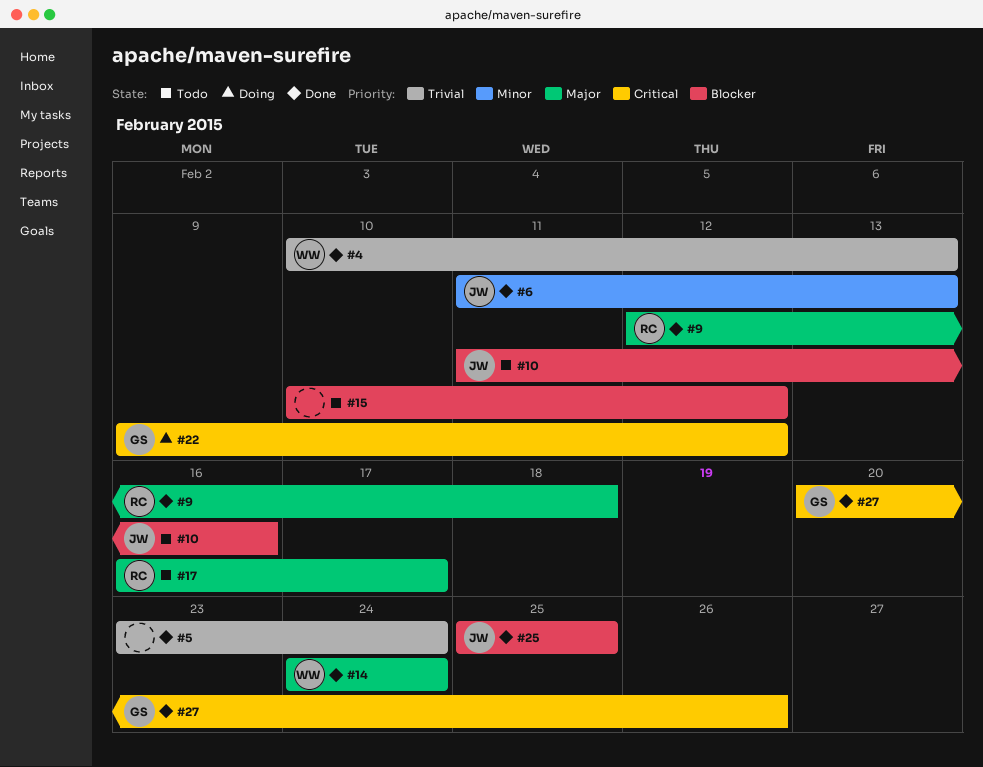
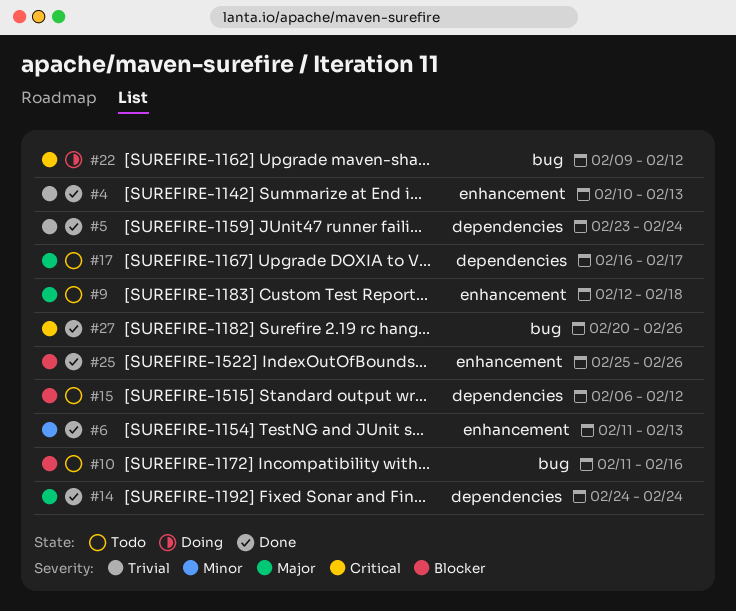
#9, status: Done -> Todo
#15, start: Feb 10 -> Feb 6
#25, due: Feb 25 -> Feb 26

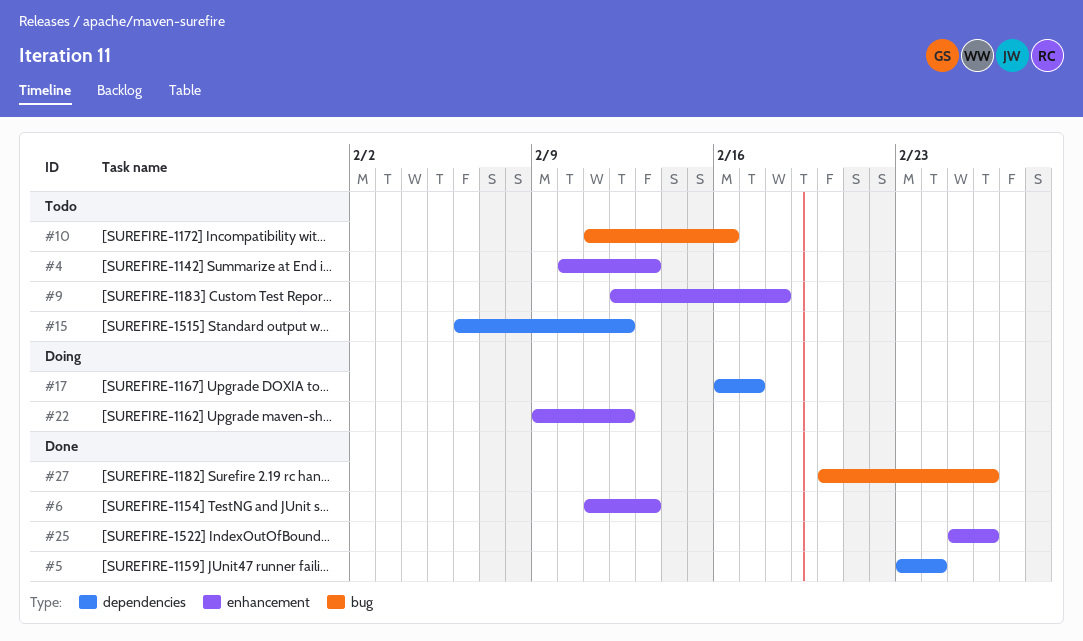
#4, status: Done -> Todo
#14: present -> none
#17, status: Todo -> Doing
#22, label: bug -> enhancement

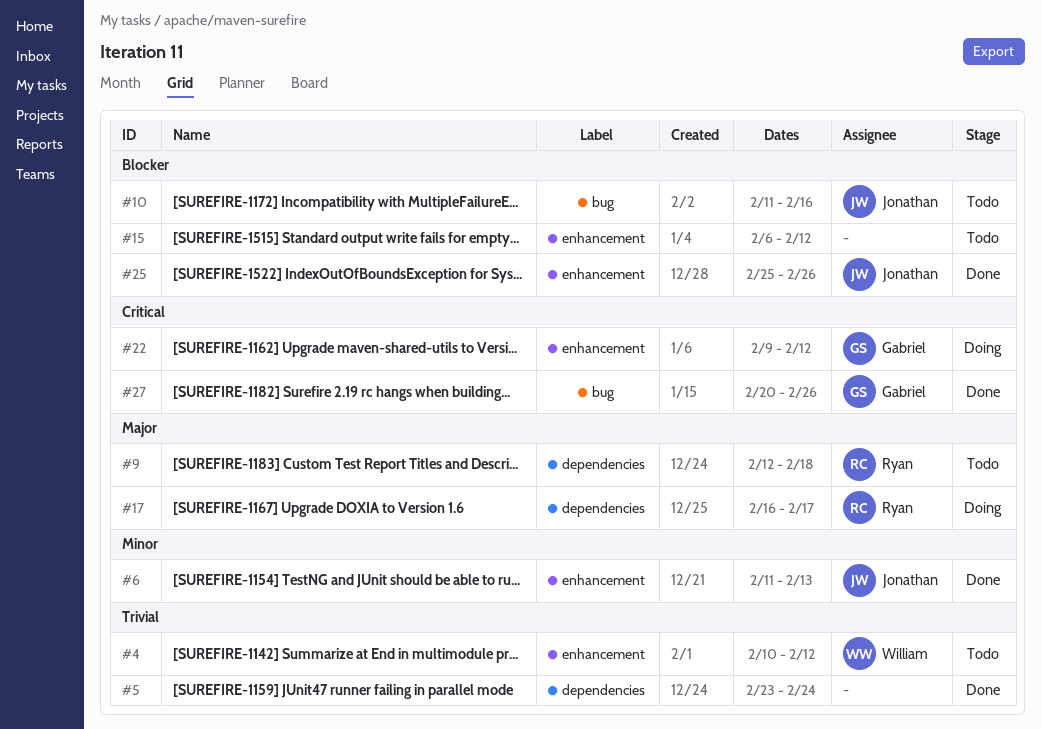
#4, due: Feb 13 -> Feb 12
#9, label: enhancement -> dependencies
#15, label: dependencies -> enhancement

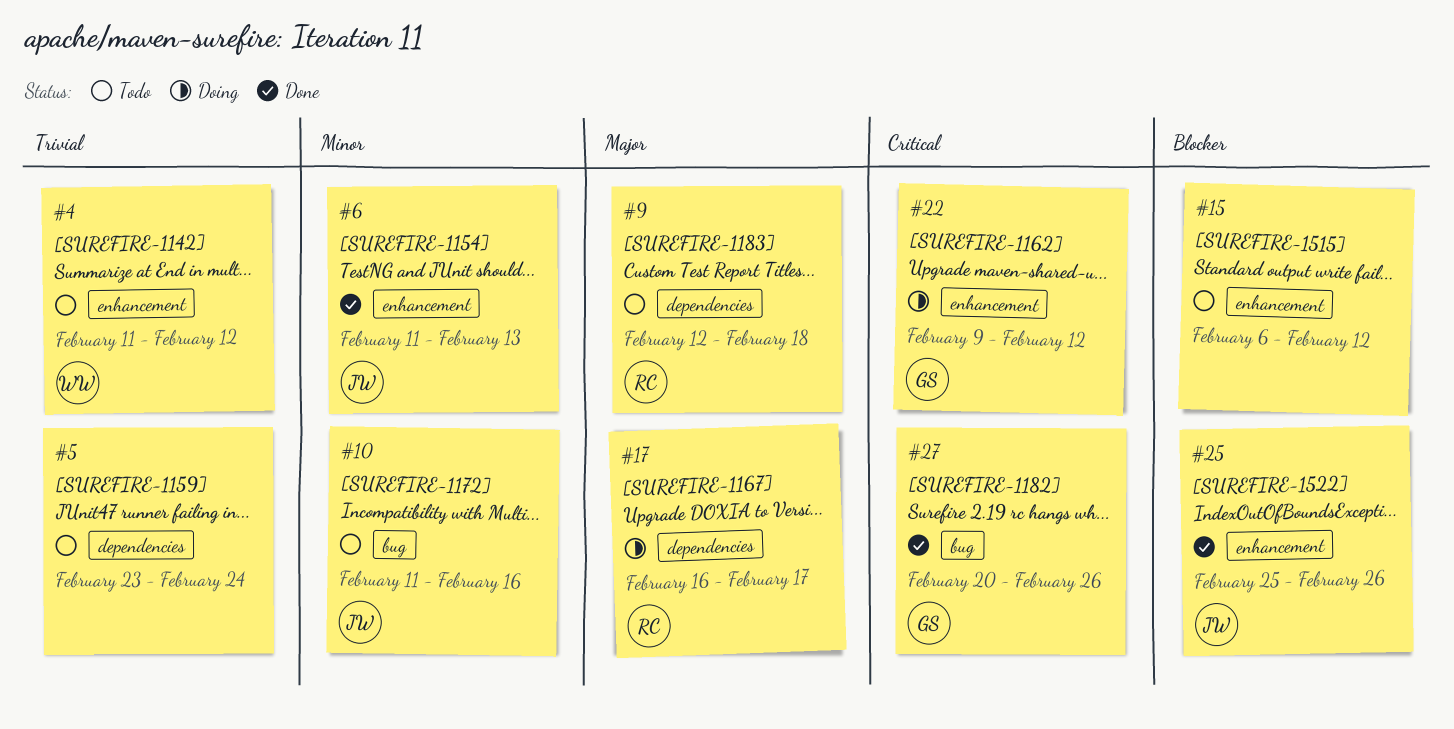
#4, start: Feb 10 -> Feb 11
#5, status: Done -> Todo
#10, priority: Blocker -> Minor

